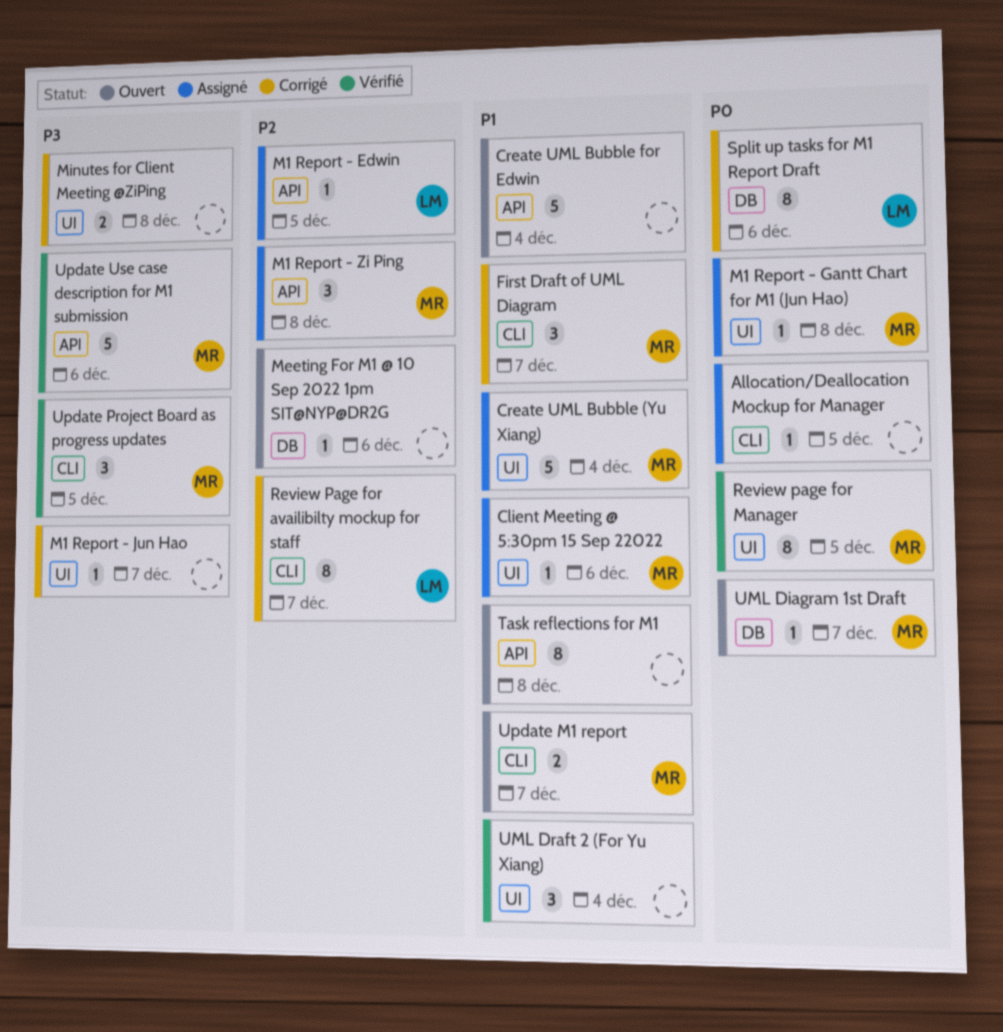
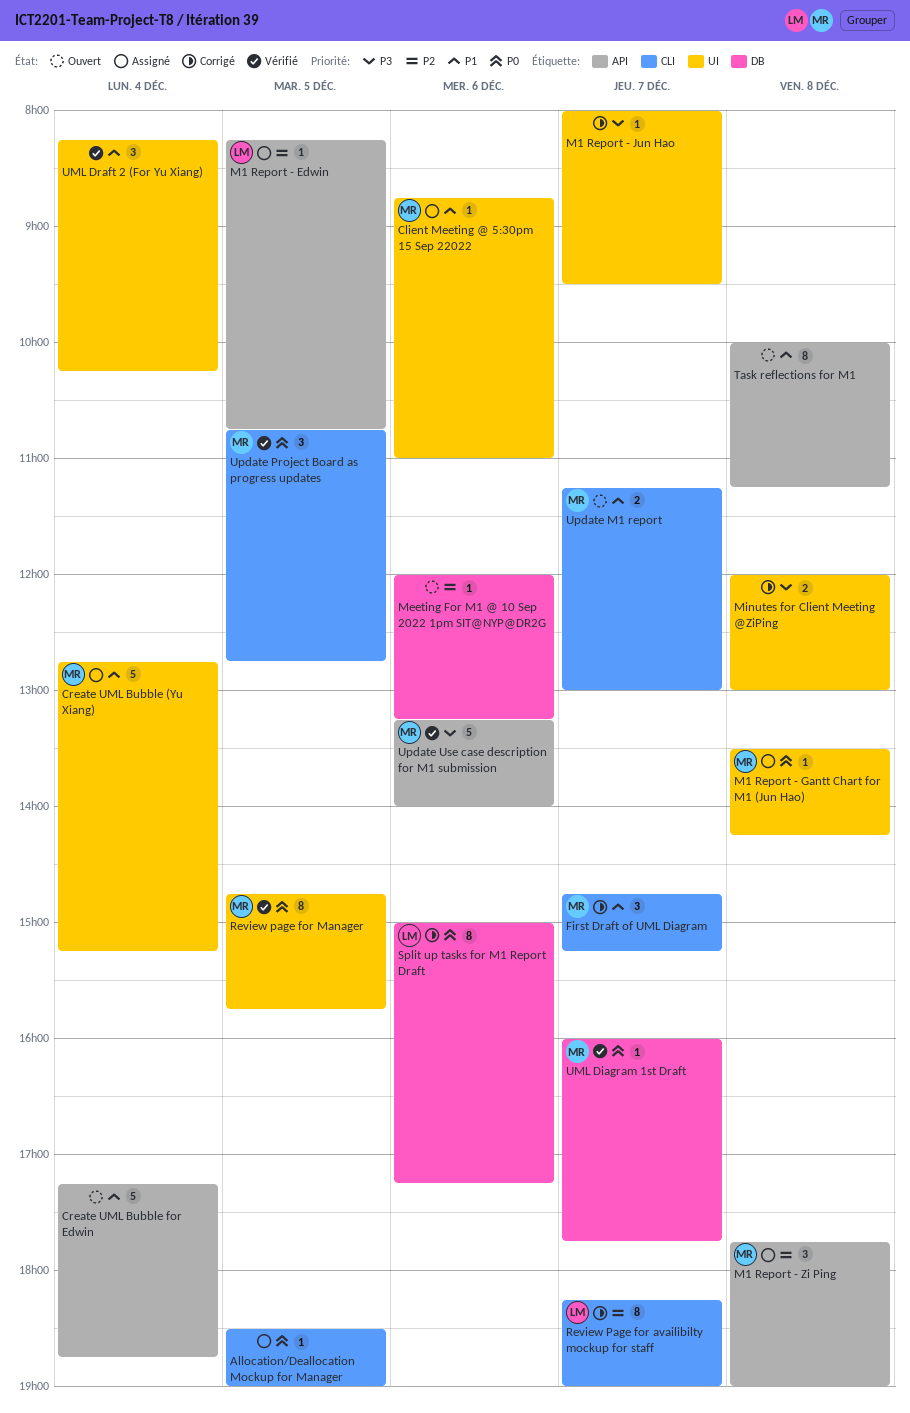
UML Diagram 1st Draft, status: Ouvert -> Vérifié
Update Project Board as progress updates, priority: P3 -> P0

